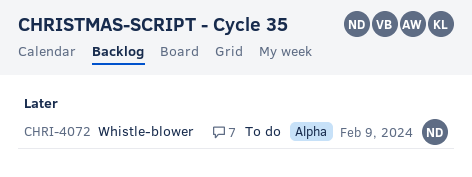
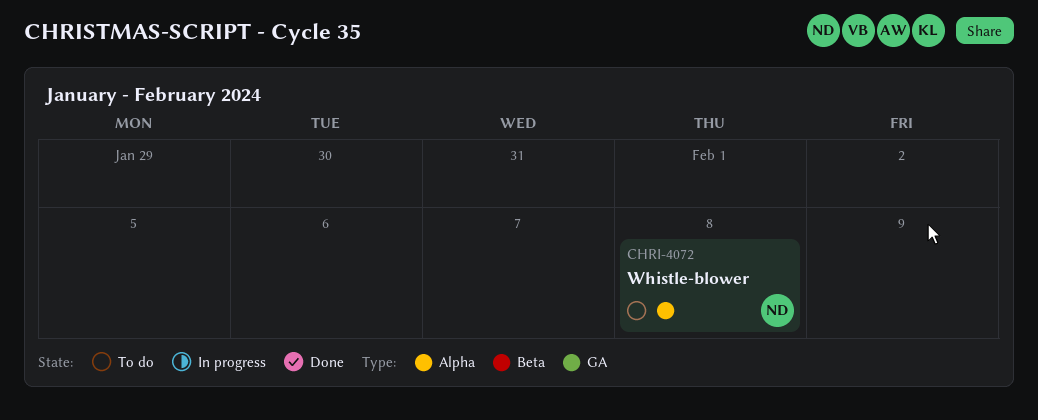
CHRI-4072, due: Feb 9 -> Feb 8

